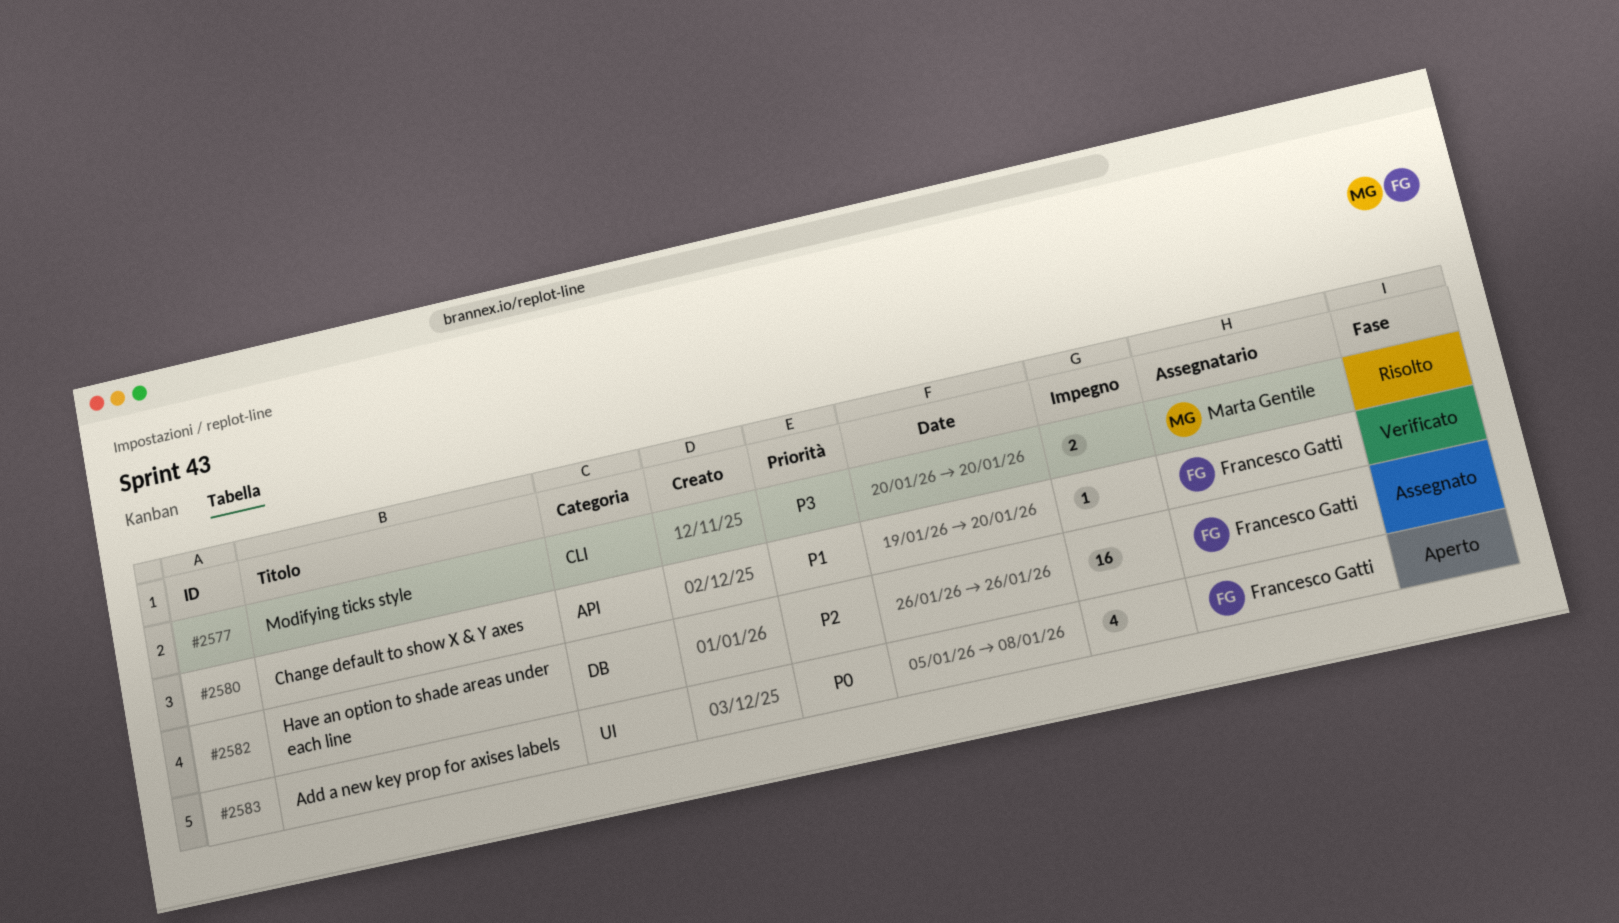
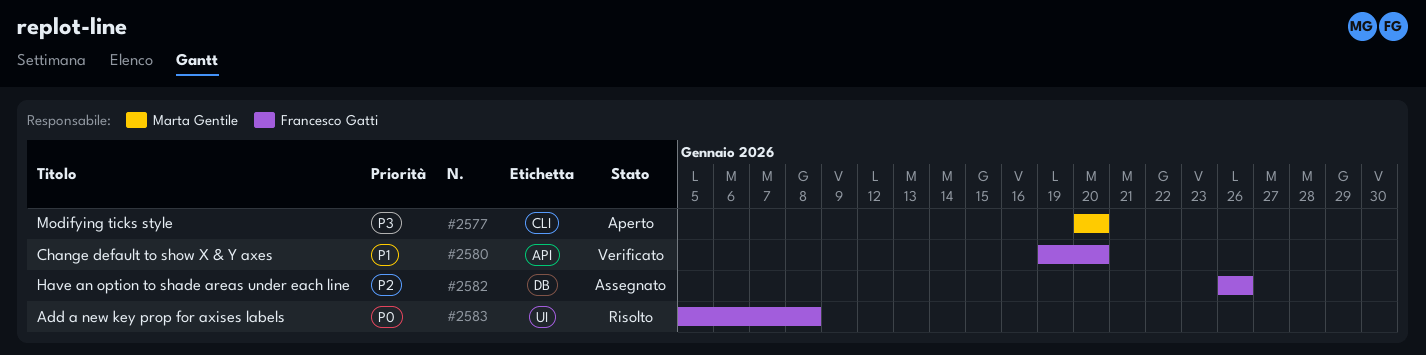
#2577, status: Risolto -> Aperto
#2583, status: Aperto -> Risolto

